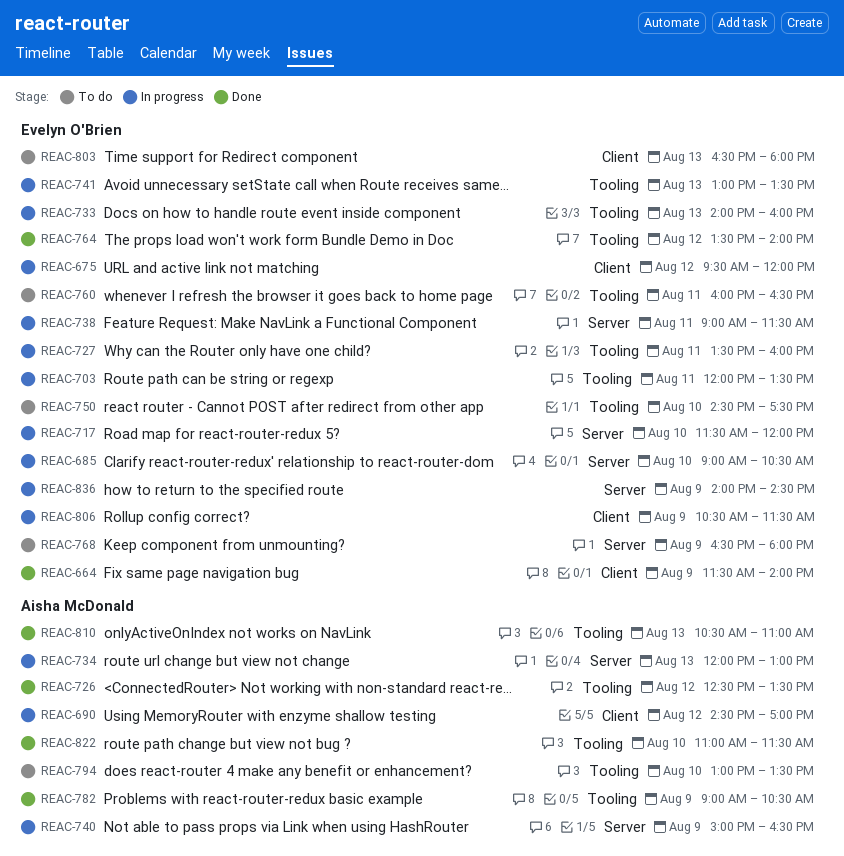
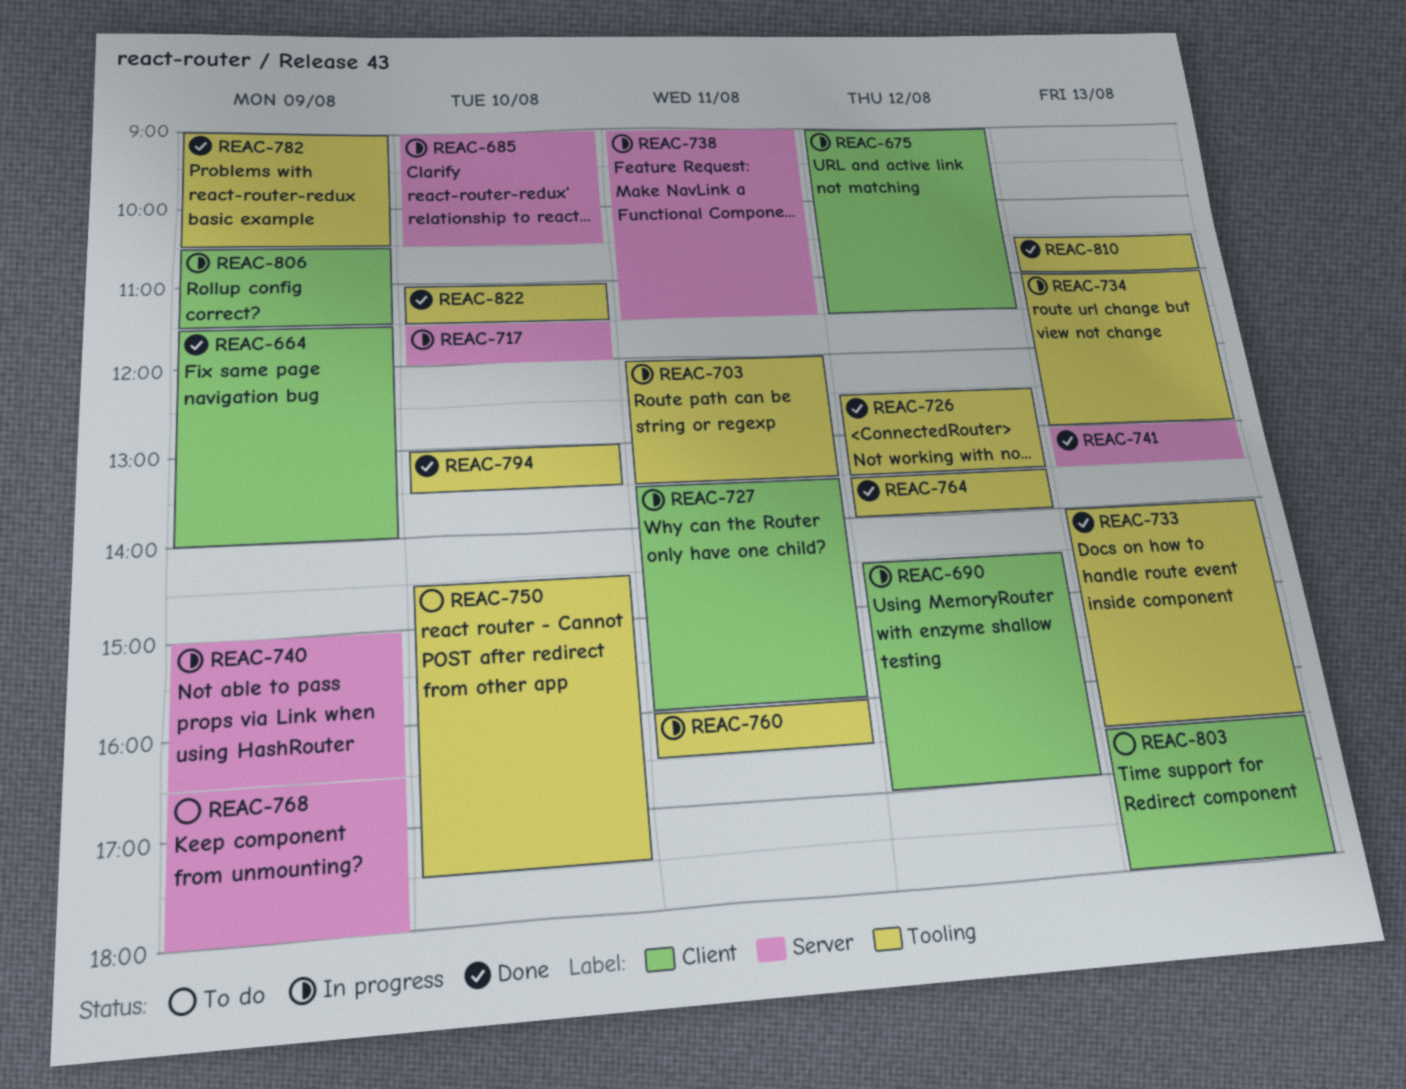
REAC-675, begins: 09:30 -> 09:00
REAC-675, ends: 12:00 -> 11:30
REAC-727, label: Tooling -> Client
REAC-733, status: In progress -> Done
REAC-733, ends: 16:00 -> 16:30
REAC-734, label: Server -> Tooling
REAC-734, begins: 12:00 -> 11:00
REAC-741, status: In progress -> Done
REAC-741, label: Tooling -> Server
REAC-760, status: To do -> In progress
REAC-794, status: To do -> Done
REAC-836: present -> none

